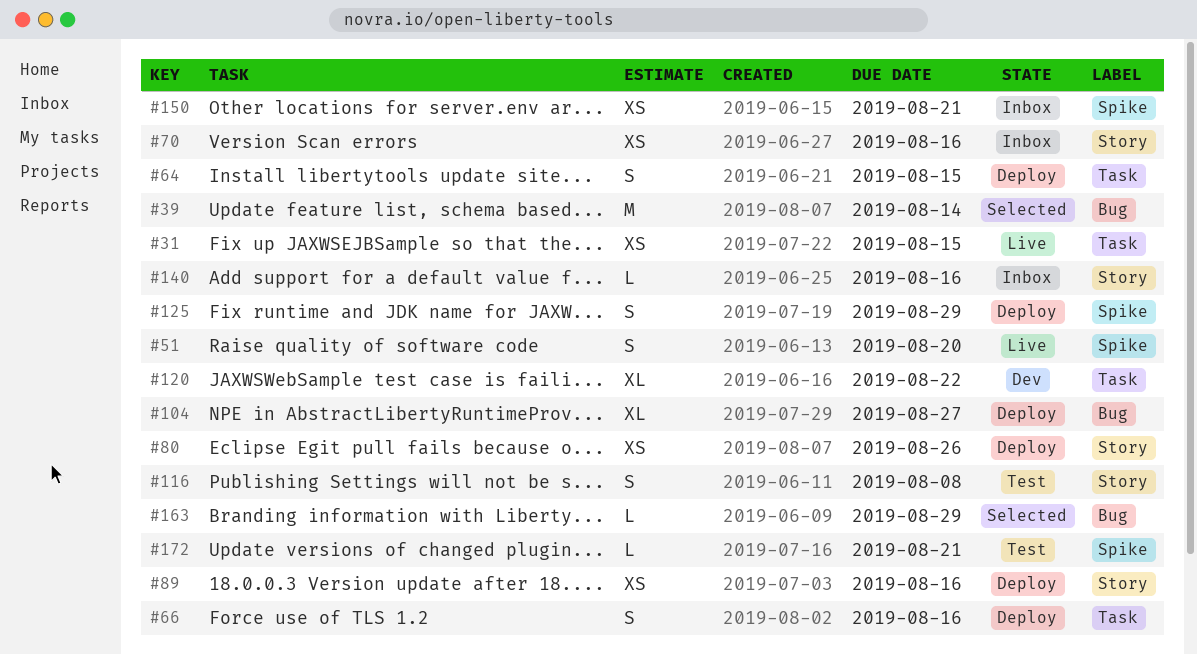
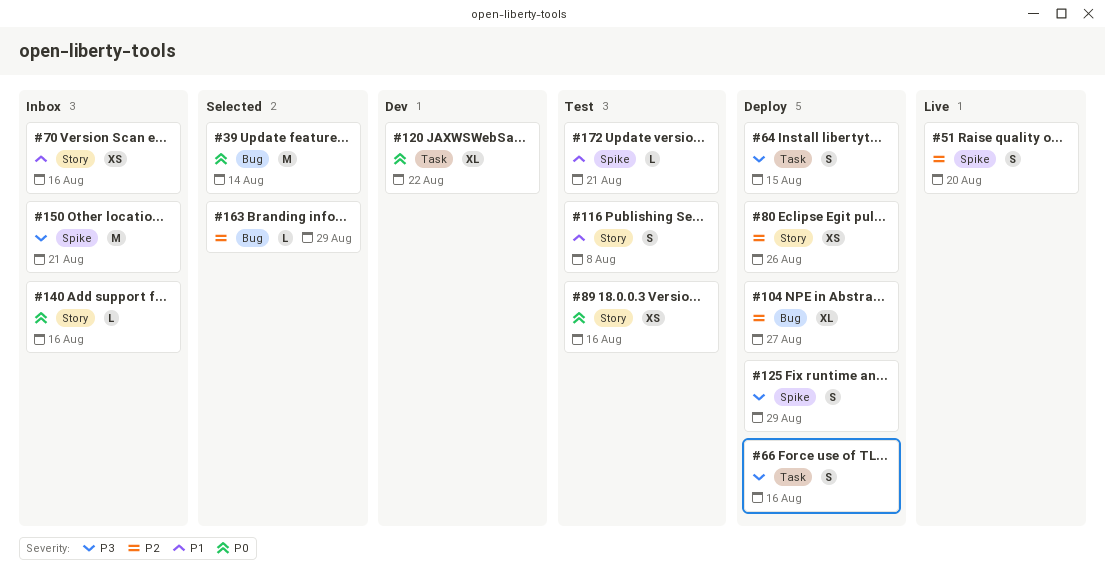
#31: present -> none
#89, status: Deploy -> Test
#150, estimate: XS -> M

